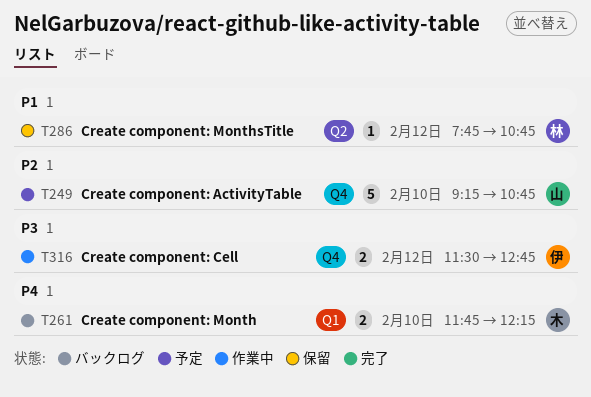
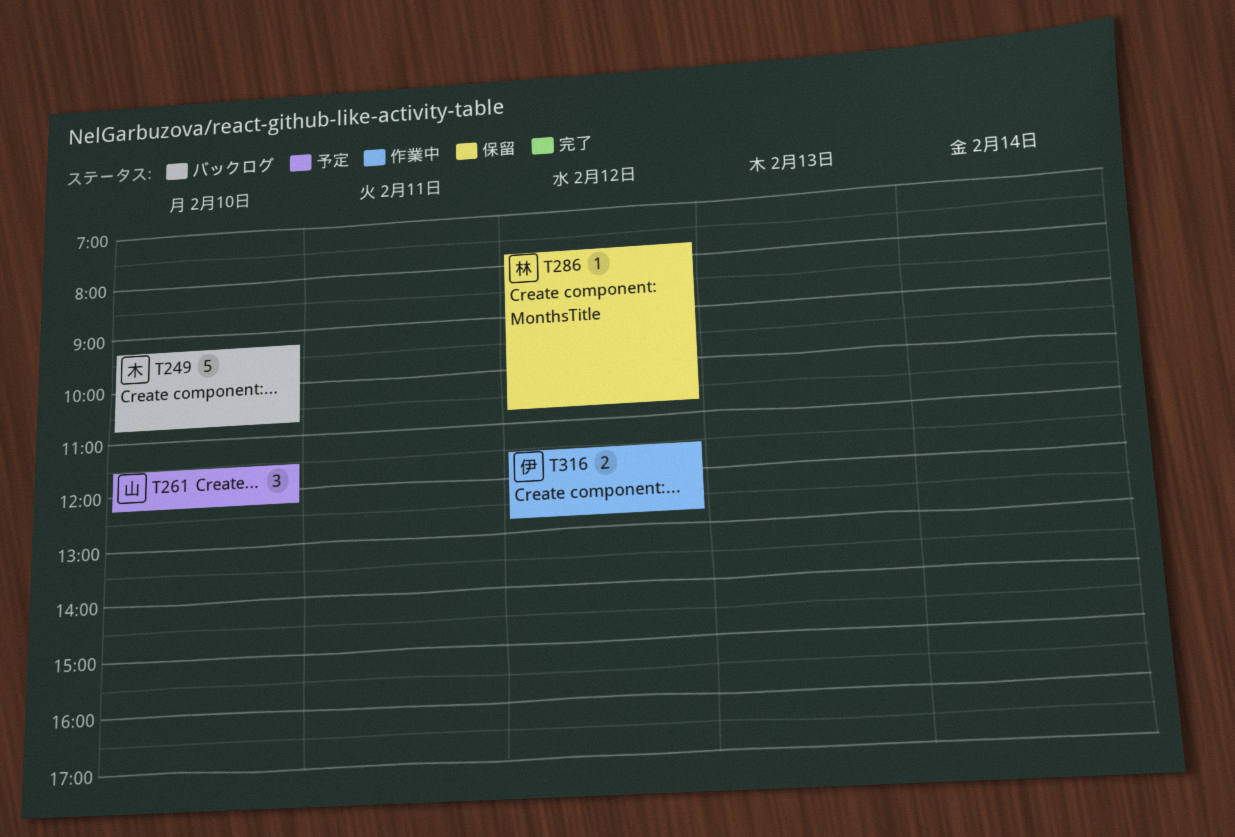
T249, status: 予定 -> バックログ
T249, owner: 山 -> 木
T261, status: バックログ -> 予定
T261, owner: 木 -> 山
T261, estimate: 2 -> 3
T261, begins: 11:45 -> 11:30

